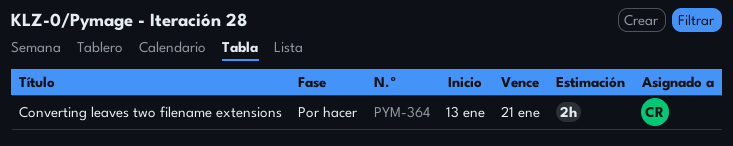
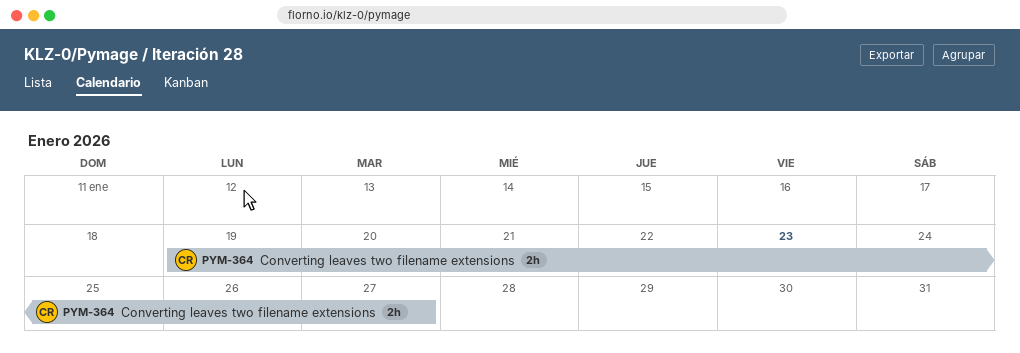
PYM-364, start: Jan 13 -> Jan 19
PYM-364, due: Jan 21 -> Jan 27

